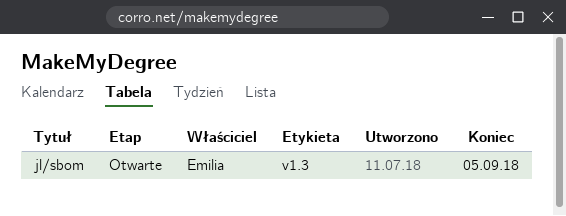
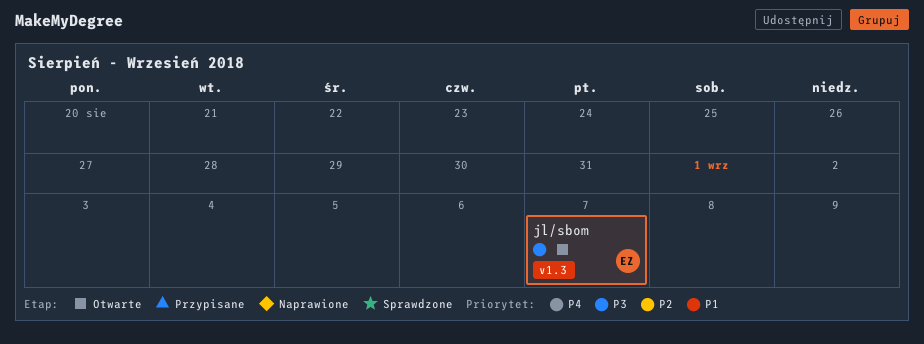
jl/sbom, due: Sep 5 -> Sep 7

